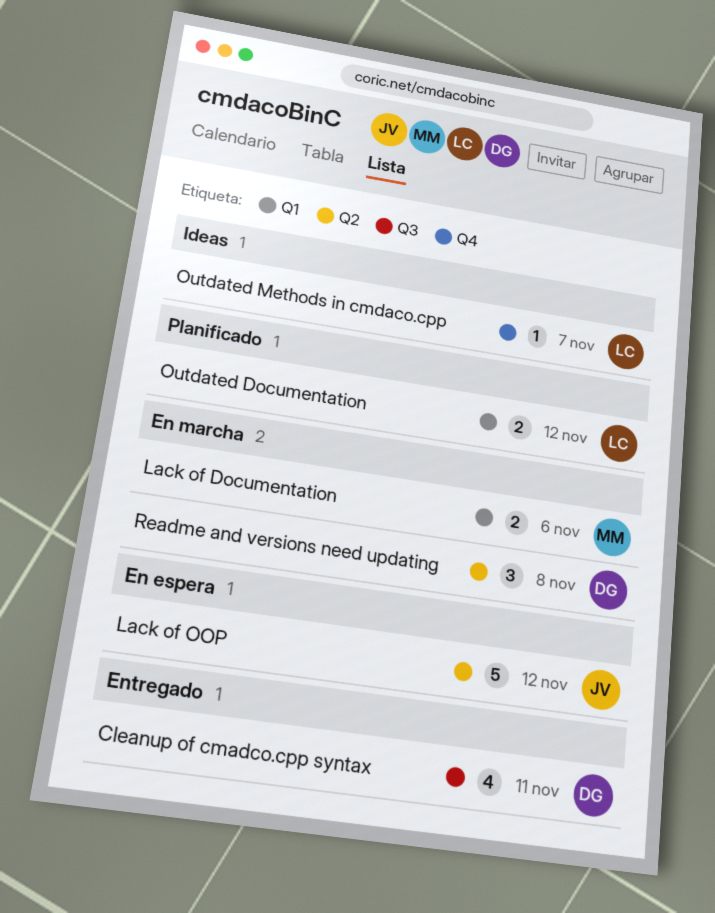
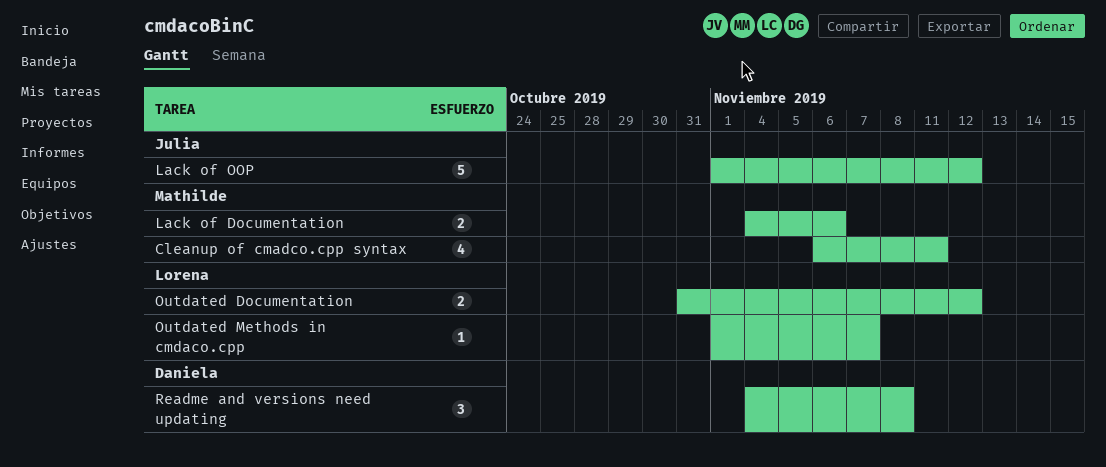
Cleanup of cmadco.cpp syntax, owner: Daniela -> Mathilde

